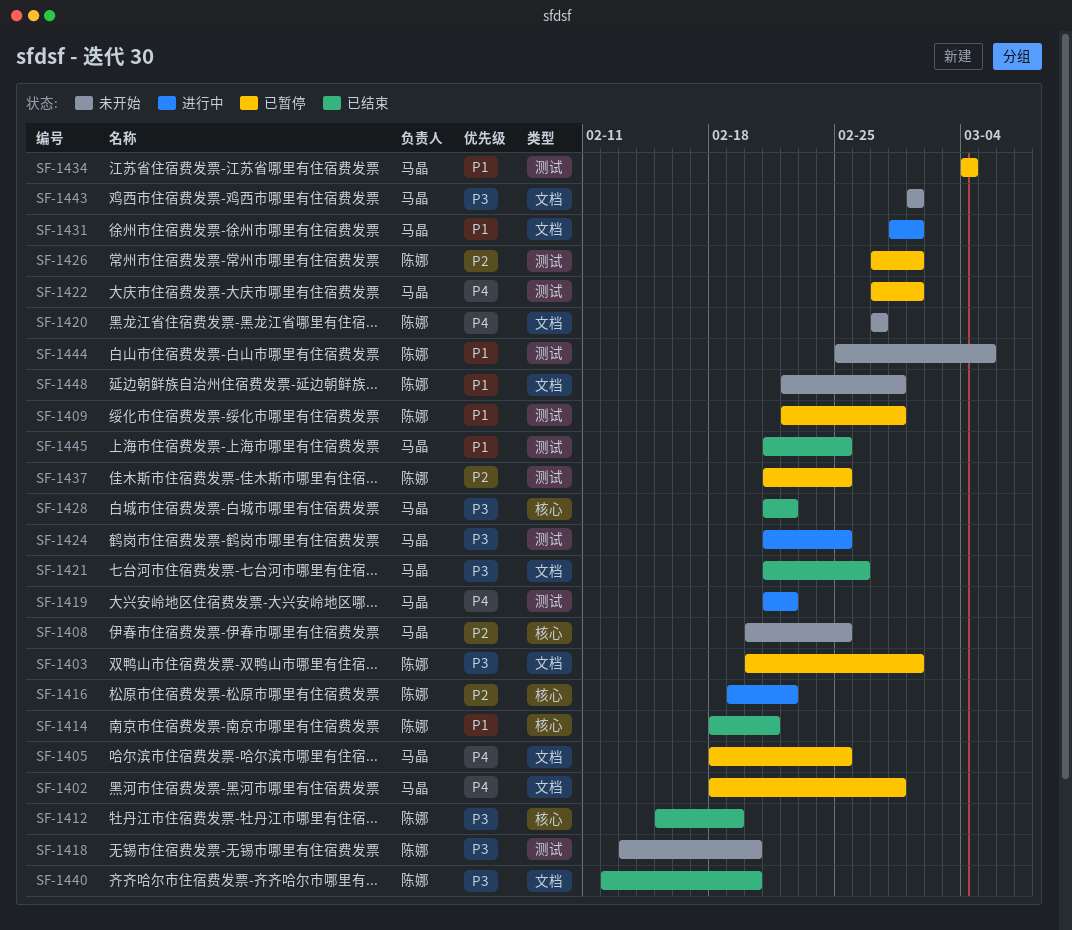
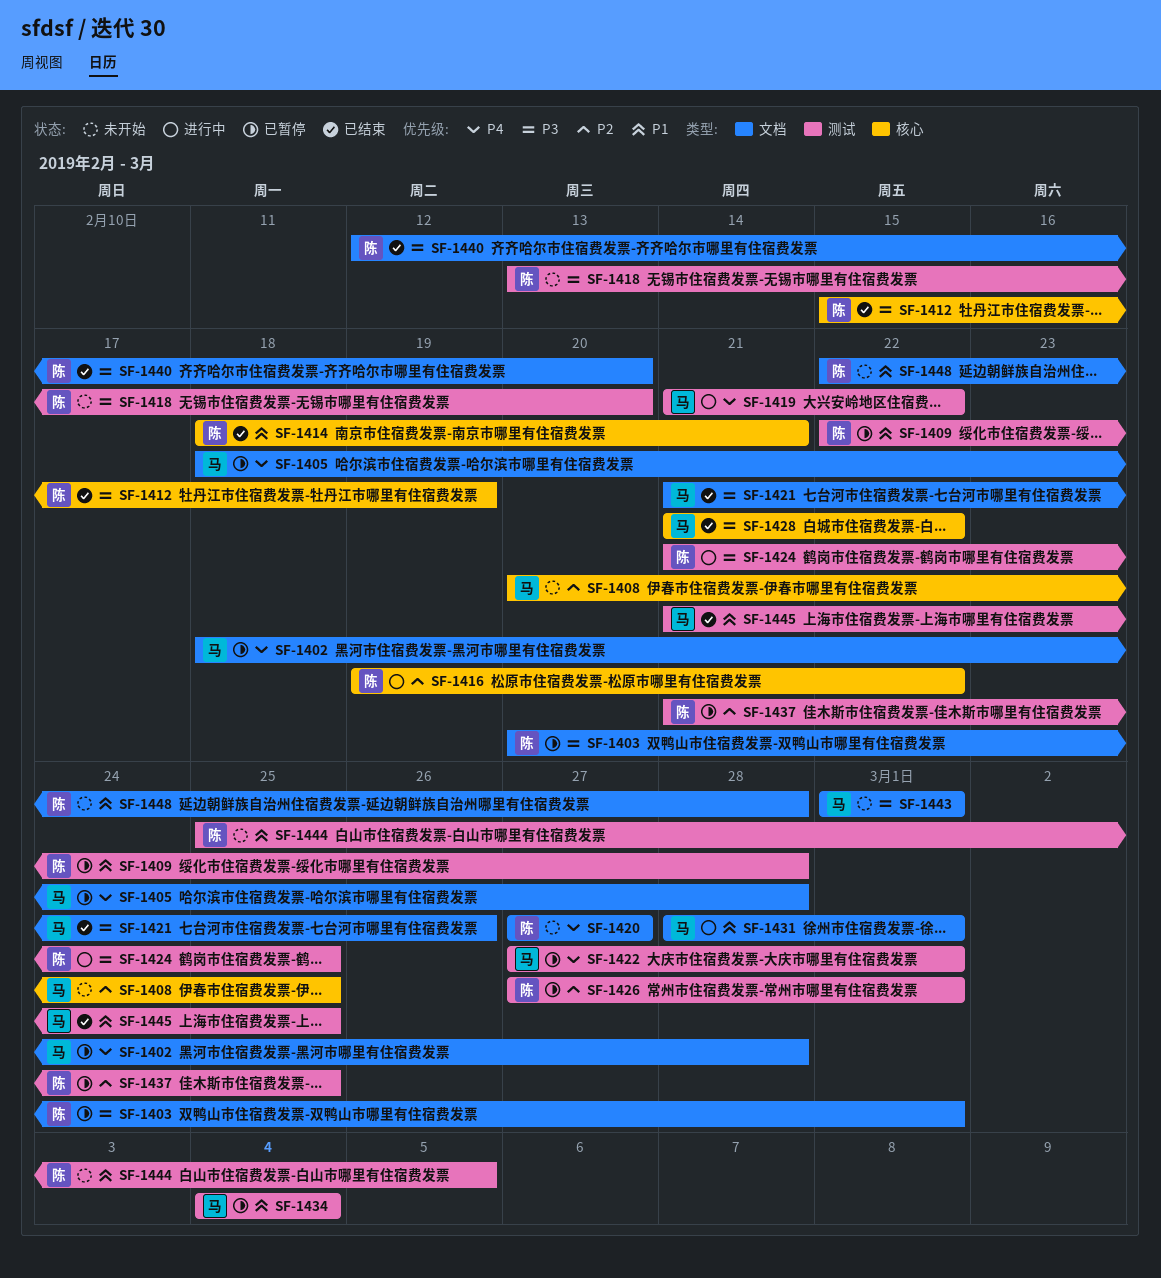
SF-1405, due: Feb 25 -> Feb 28
SF-1424, owner: 马晶 -> 陈娜

